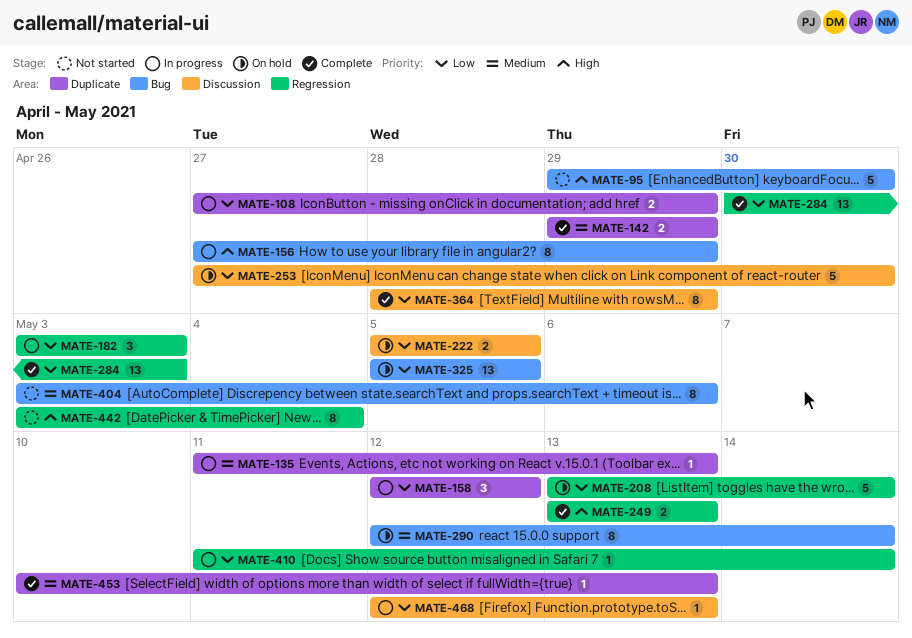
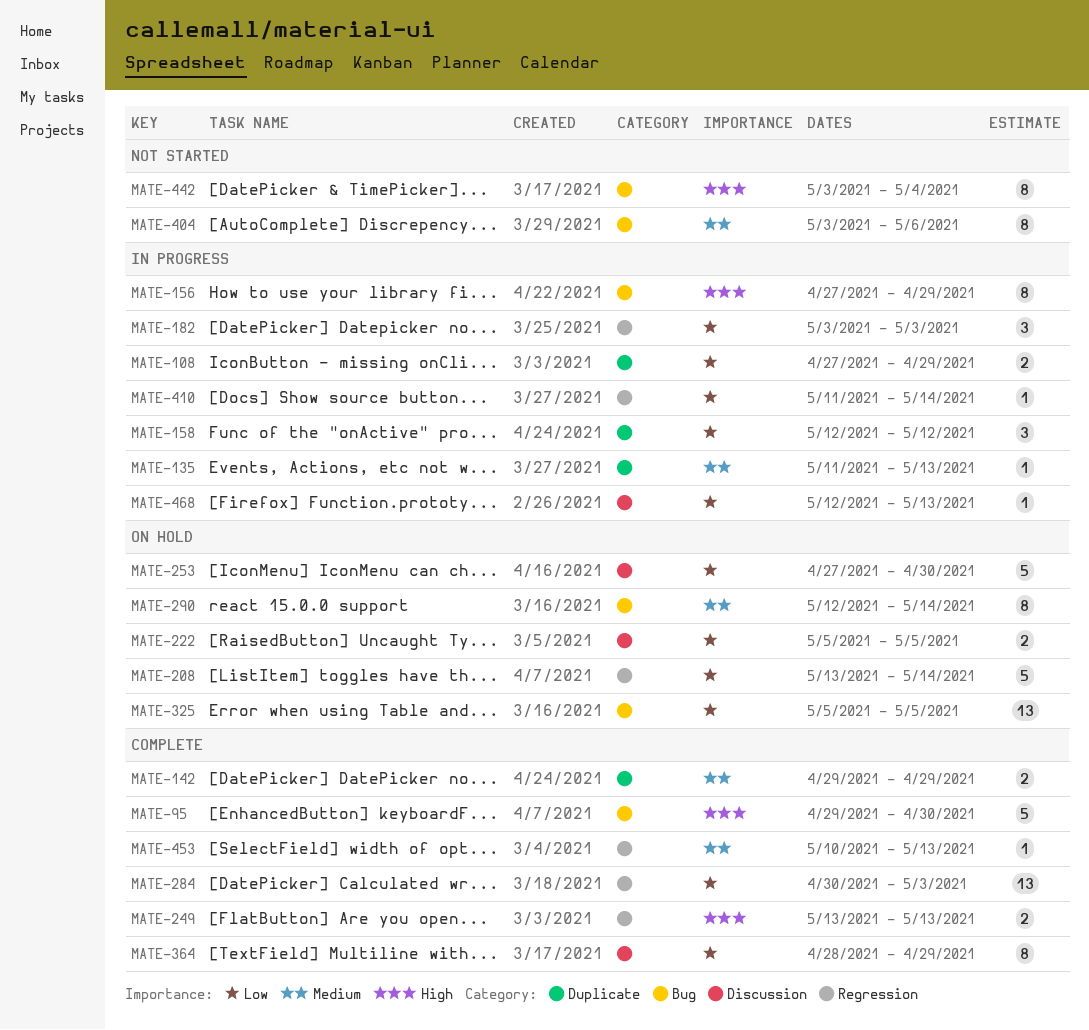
MATE-95, status: Not started -> Complete
MATE-442, label: Regression -> Bug
MATE-453, label: Duplicate -> Regression

